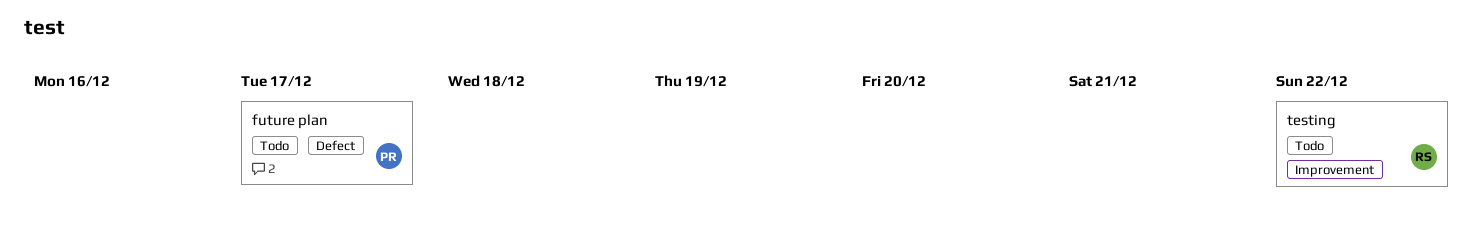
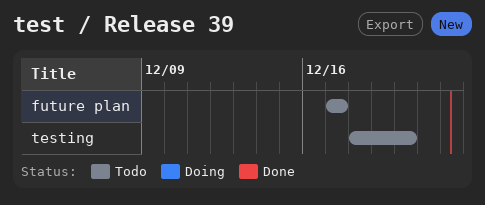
testing, due: Dec 22 -> Dec 20

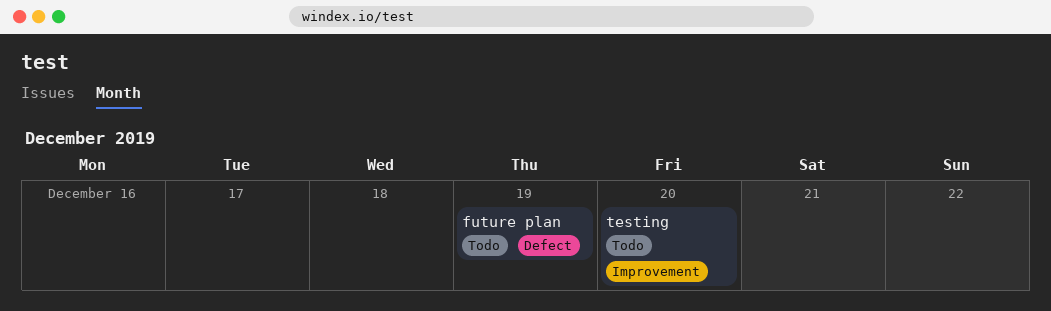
future plan, due: Dec 17 -> Dec 19

